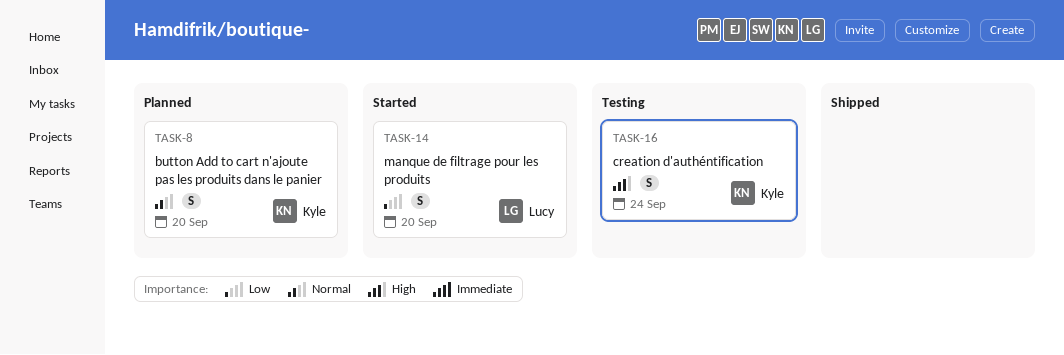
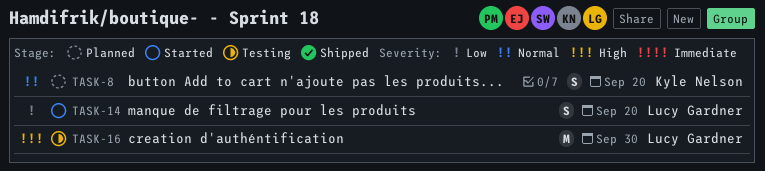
TASK-16, owner: Kyle Nelson -> Lucy Gardner
TASK-16, estimate: S -> M
TASK-16, due: Sep 24 -> Sep 30

